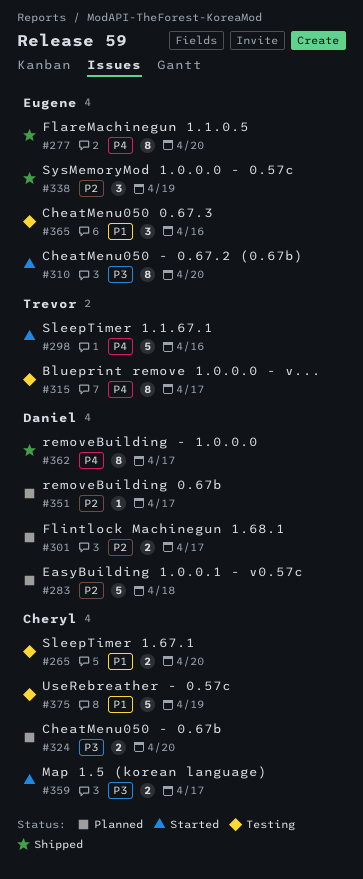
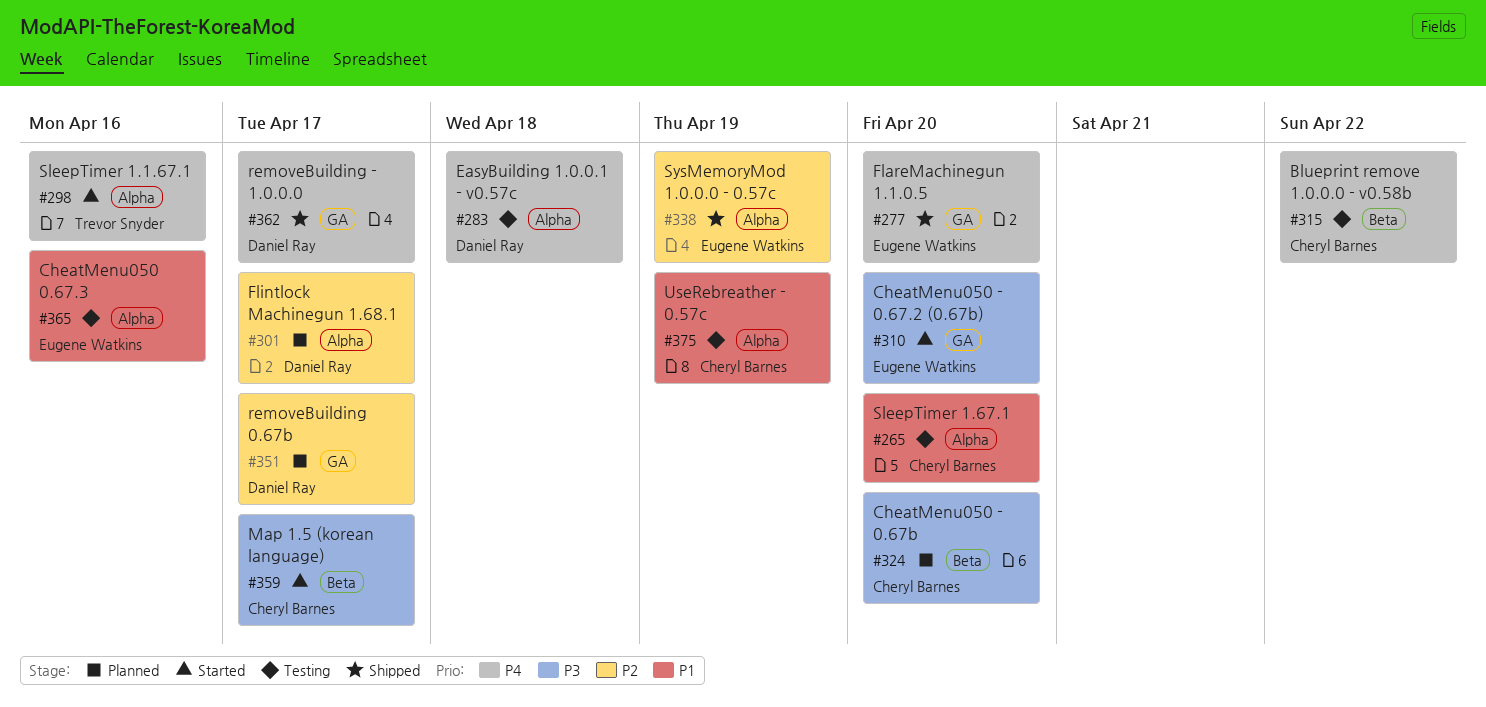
#283, status: Planned -> Testing
#283, priority: P2 -> P4
#315, owner: Trevor Snyder -> Cheryl Barnes
#315, due: Apr 17 -> Apr 22

